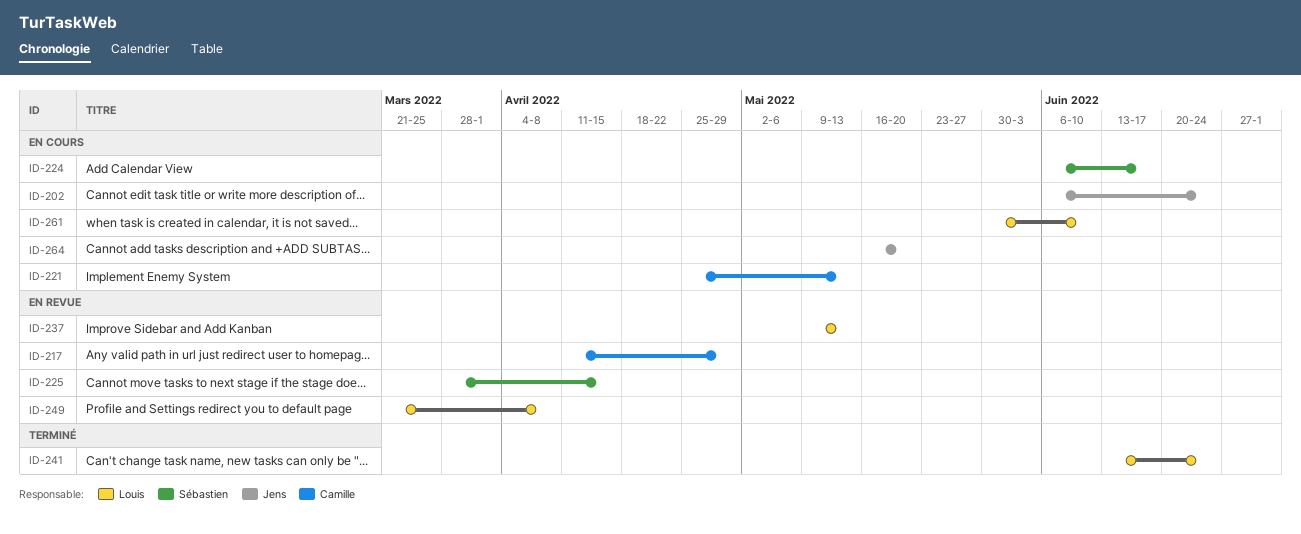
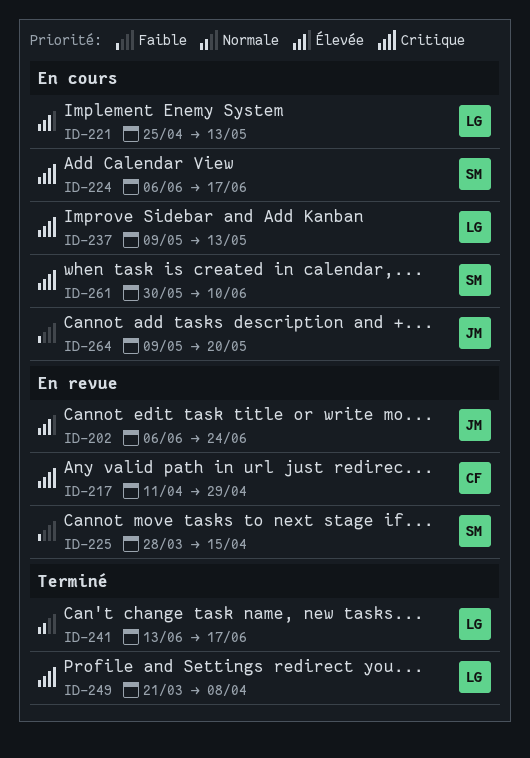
ID-202, status: En cours -> En revue
ID-221, owner: Camille -> Louis
ID-237, status: En revue -> En cours
ID-241, due: Jun 24 -> Jun 17
ID-249, status: En revue -> Terminé
ID-261, owner: Louis -> Sébastien
ID-264, start: May 16 -> May 9

